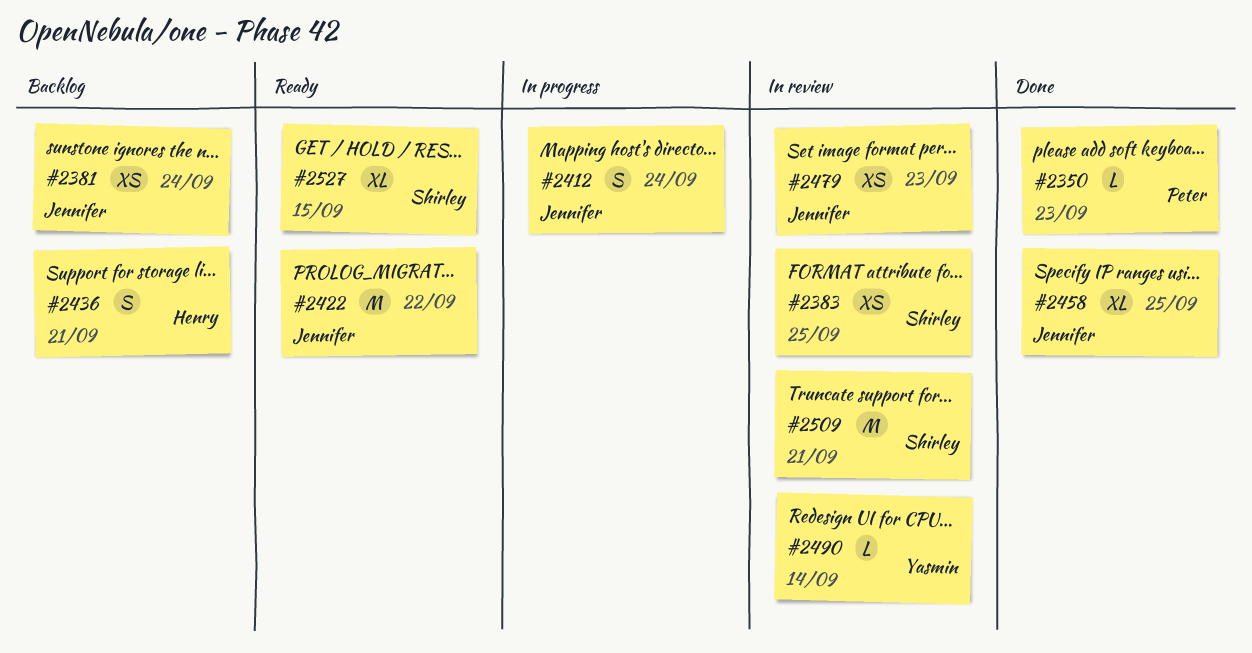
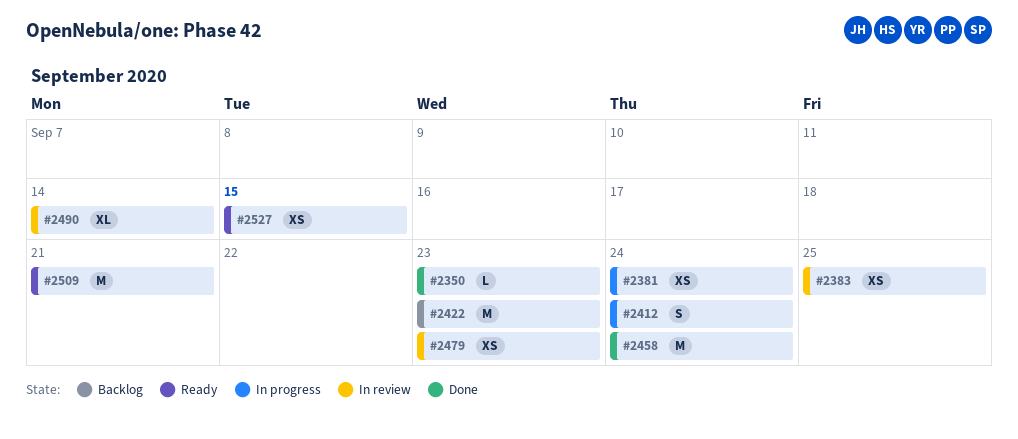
#2381, status: Backlog -> In progress
#2422, status: Ready -> Backlog
#2422, due: Sep 22 -> Sep 23
#2436: present -> none
#2458, estimate: XL -> M
#2458, due: Sep 25 -> Sep 24
#2490, estimate: L -> XL
#2509, status: In review -> Ready
#2527, estimate: XL -> XS

